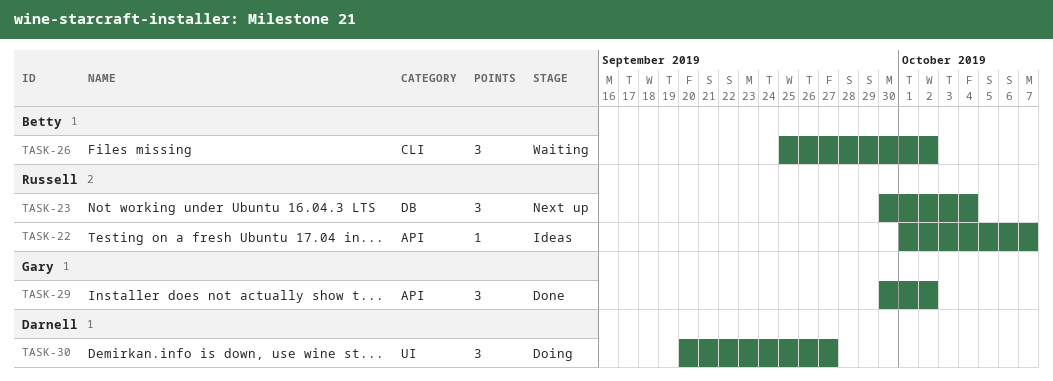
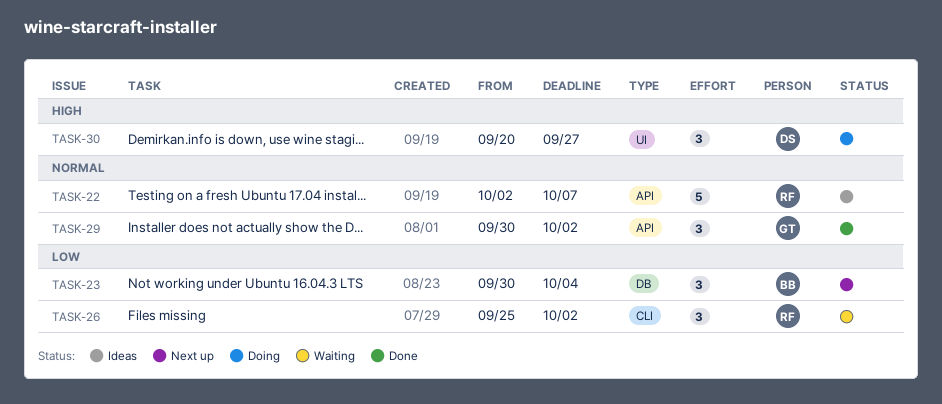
TASK-22, estimate: 1 -> 5
TASK-22, start: Oct 1 -> Oct 2
TASK-23, owner: Russell -> Betty
TASK-26, owner: Betty -> Russell

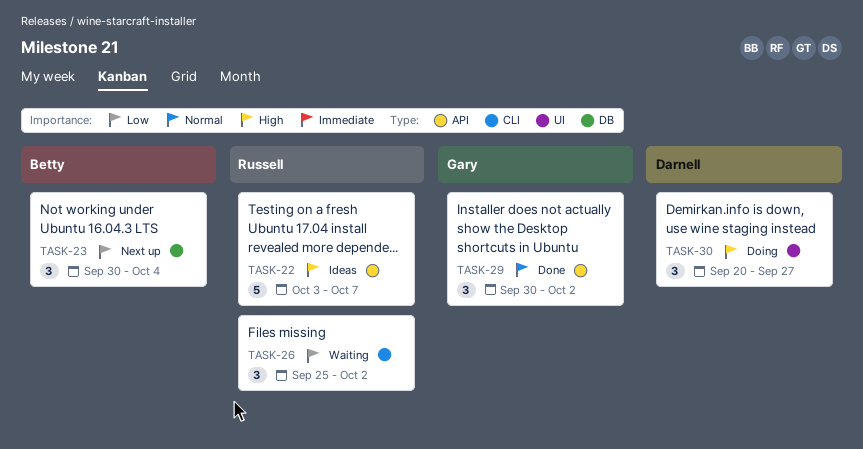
TASK-22, priority: Normal -> High
TASK-22, start: Oct 2 -> Oct 3

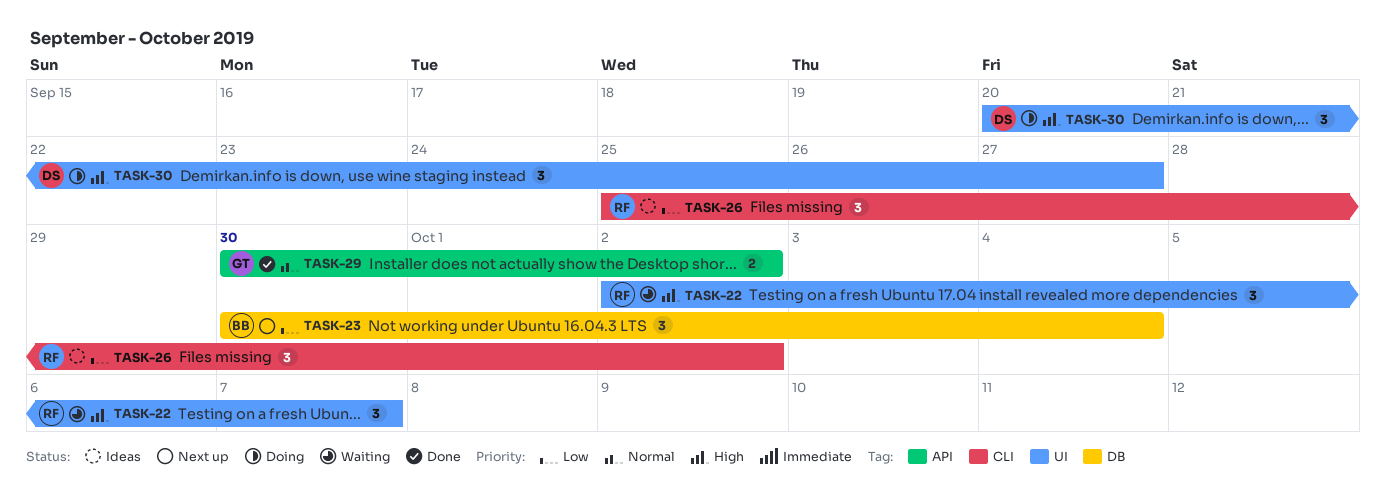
TASK-22, status: Ideas -> Waiting
TASK-22, label: API -> UI
TASK-22, estimate: 5 -> 3
TASK-22, start: Oct 3 -> Oct 2
TASK-26, status: Waiting -> Ideas
TASK-29, estimate: 3 -> 2

